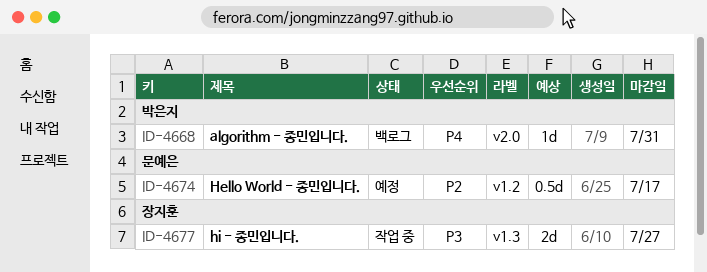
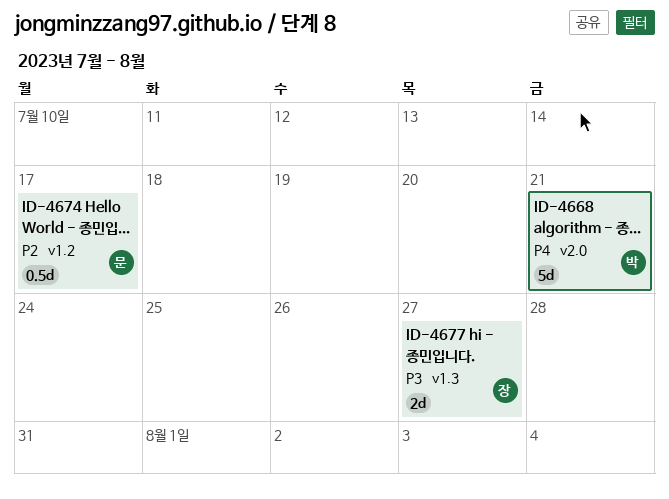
ID-4668, estimate: 1d -> 5d
ID-4668, due: Jul 31 -> Jul 21

